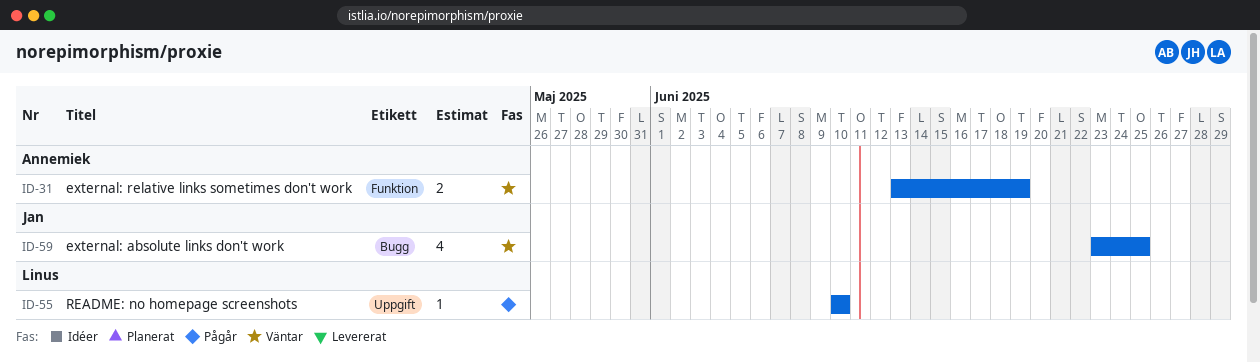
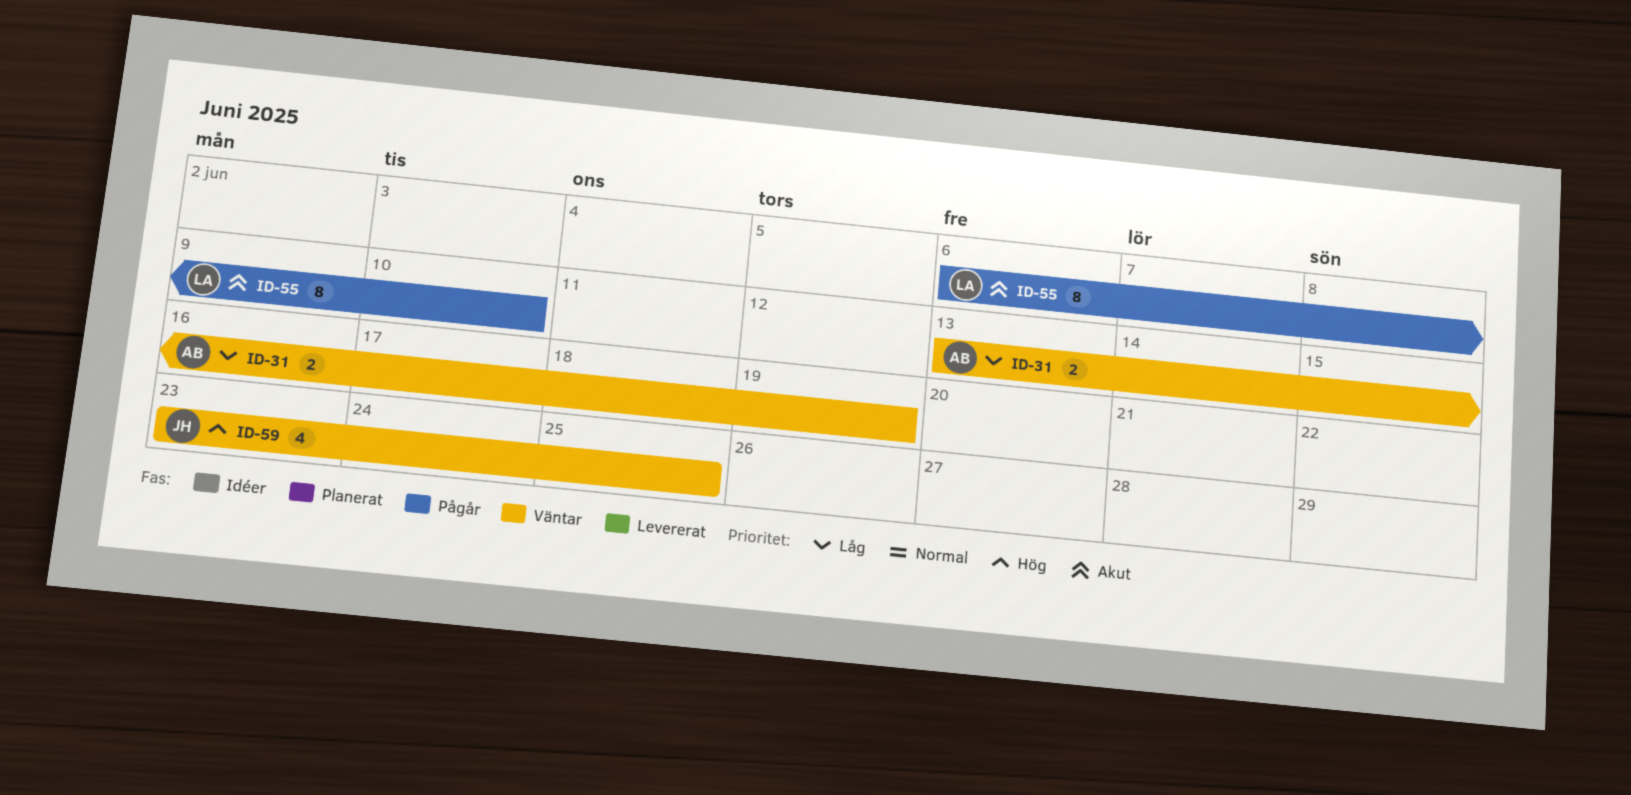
ID-55, estimate: 1 -> 8
ID-55, start: Jun 10 -> Jun 6

